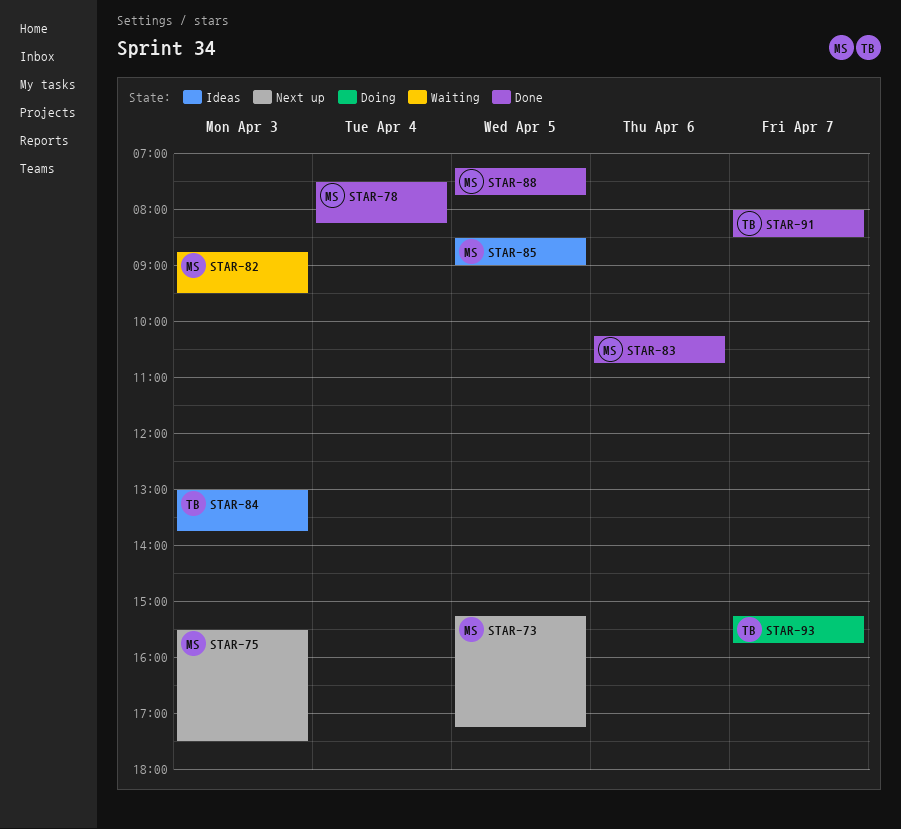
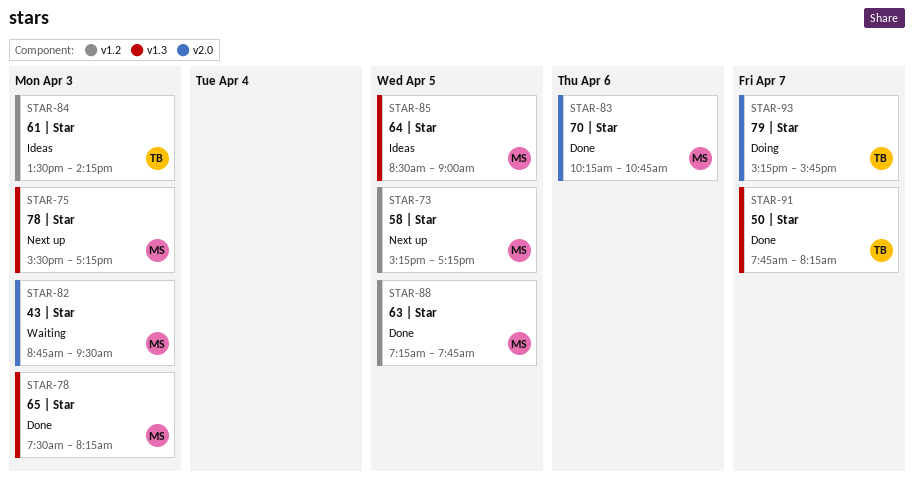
STAR-75, ends: 17:30 -> 17:15
STAR-78, day: Apr 4 -> Apr 3
STAR-84, begins: 13:00 -> 13:30
STAR-84, ends: 13:45 -> 14:15
STAR-91, begins: 08:00 -> 07:45
STAR-91, ends: 08:30 -> 08:15

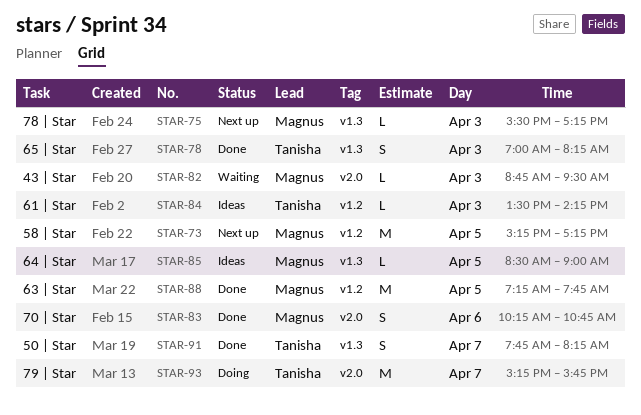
STAR-78, owner: Magnus -> Tanisha
STAR-78, begins: 07:30 -> 07:00

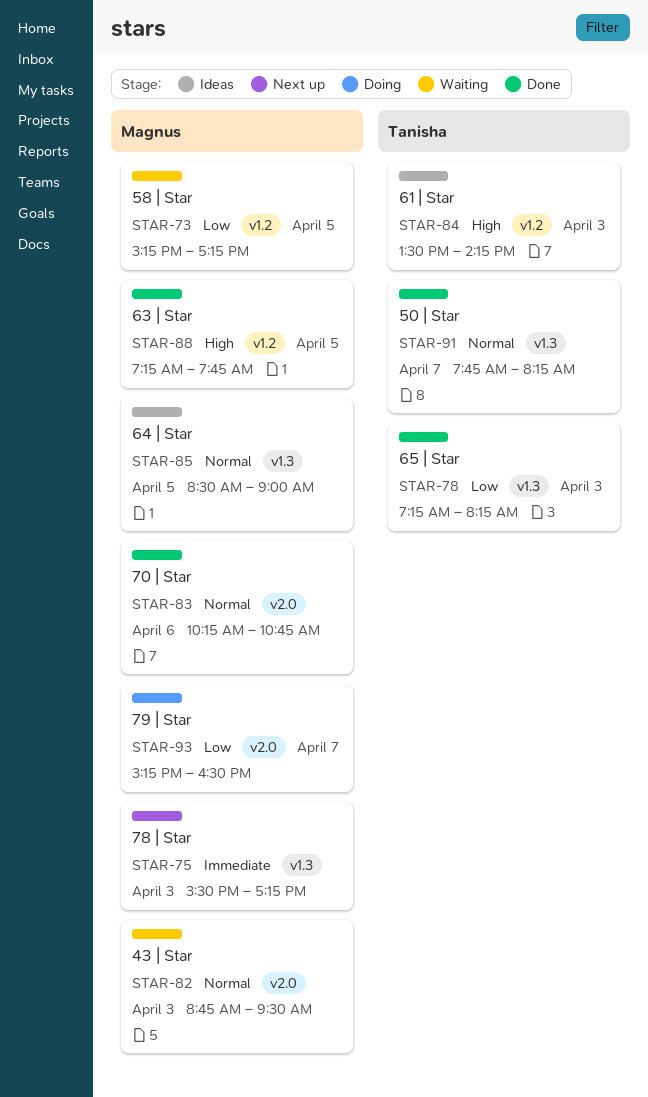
STAR-73, status: Next up -> Waiting
STAR-78, begins: 07:00 -> 07:15
STAR-93, owner: Tanisha -> Magnus
STAR-93, ends: 15:45 -> 16:30

